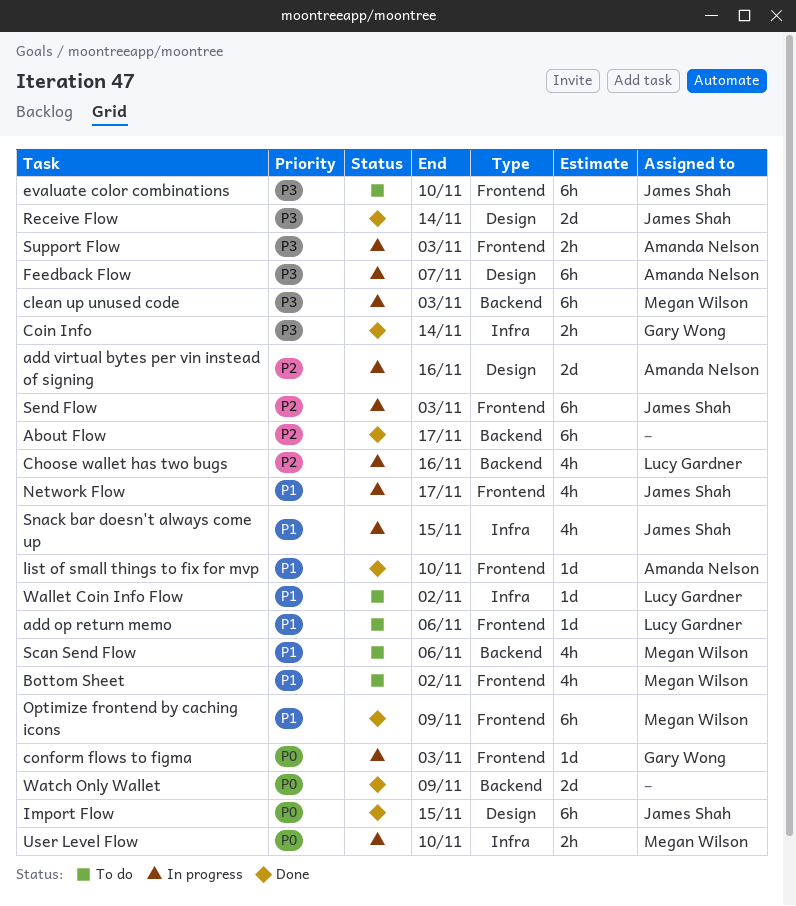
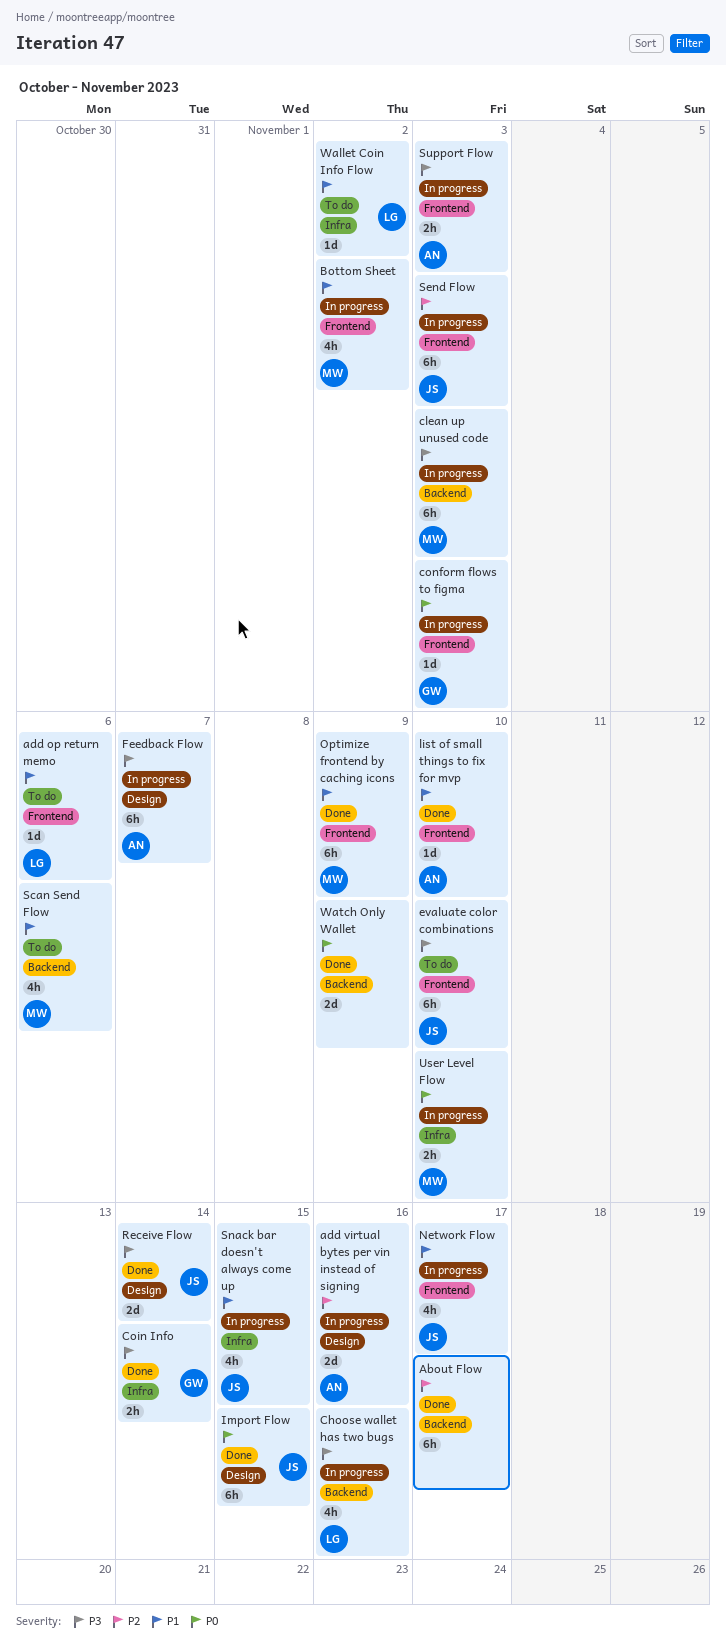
Bottom Sheet, status: To do -> In progress
Choose wallet has two bugs, priority: P2 -> P3

